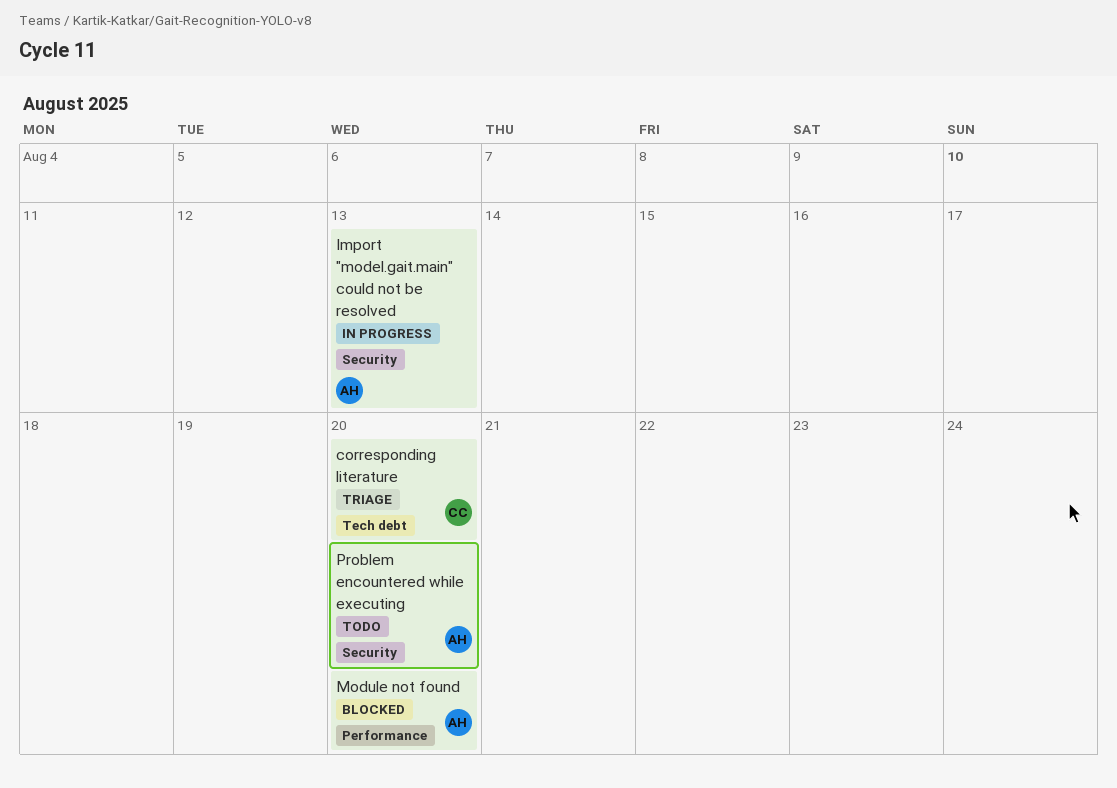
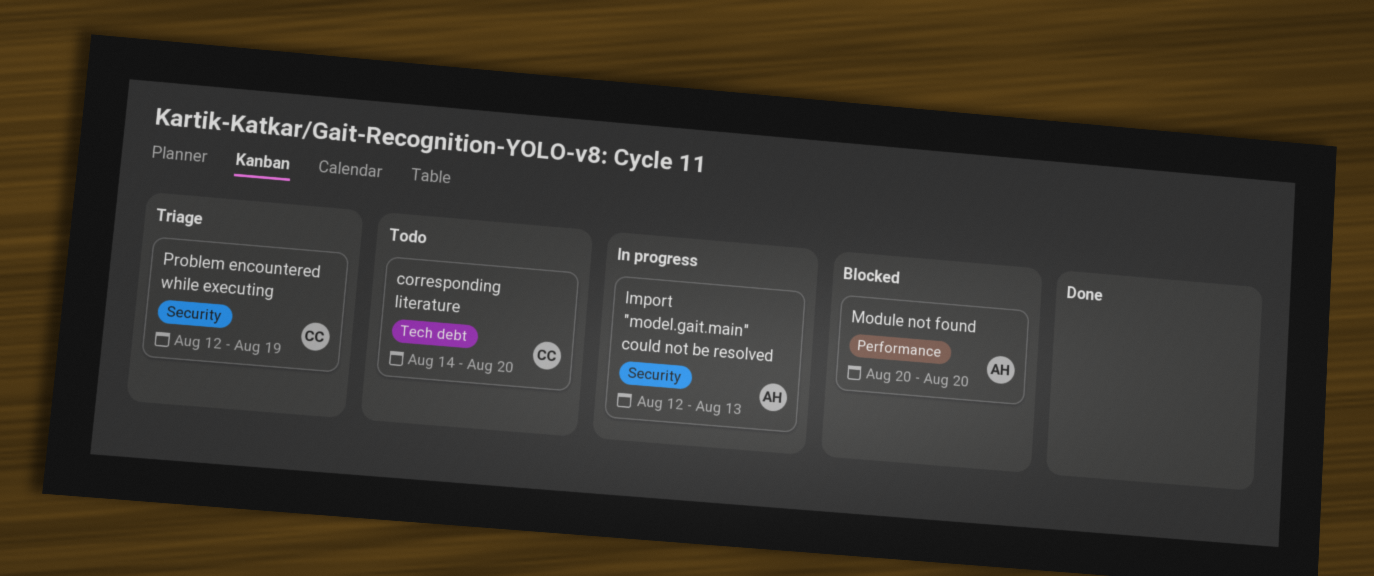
corresponding literature, status: Triage -> Todo
Problem encountered while executing, status: Todo -> Triage
Problem encountered while executing, owner: AH -> CC
Problem encountered while executing, due: Aug 20 -> Aug 19

